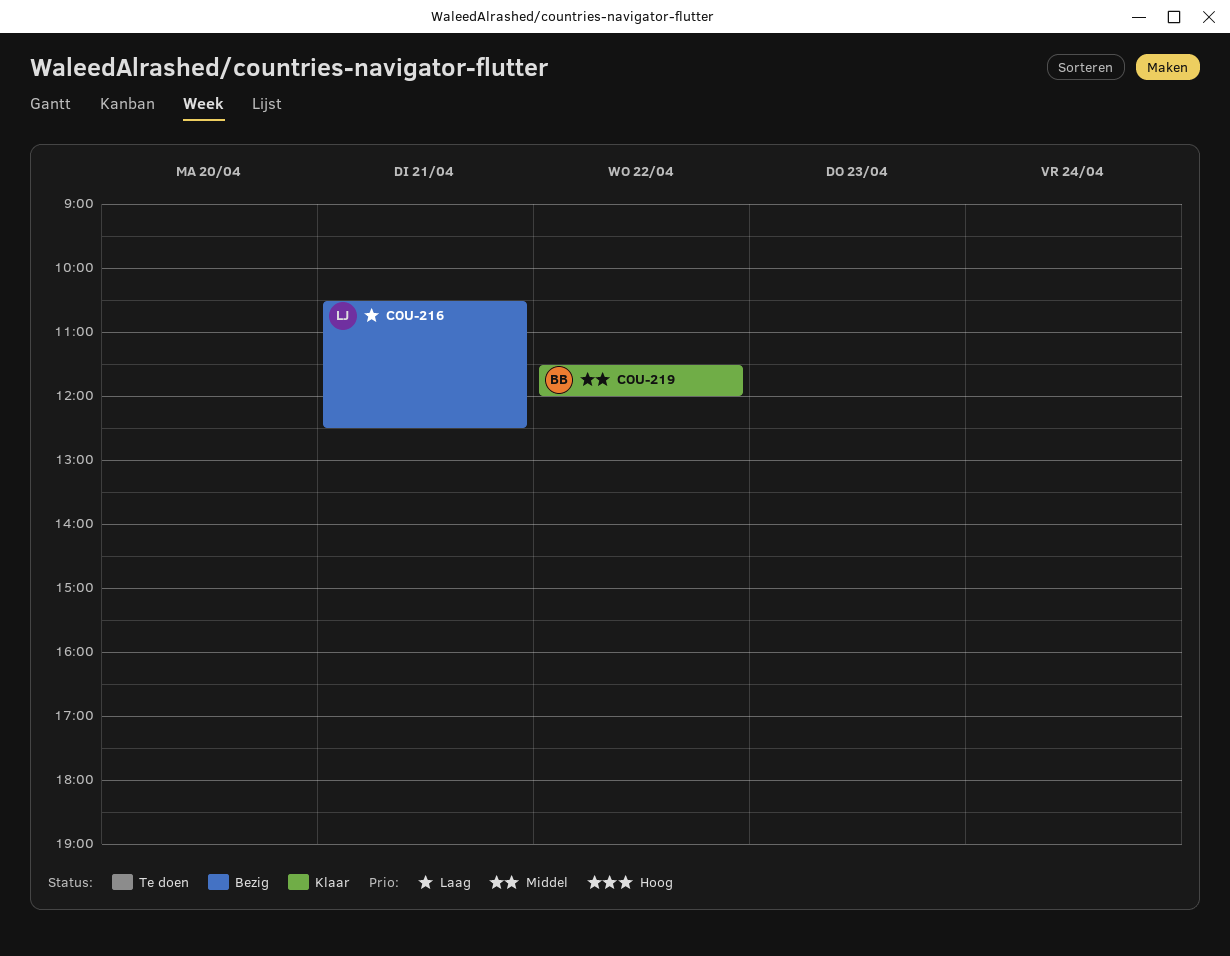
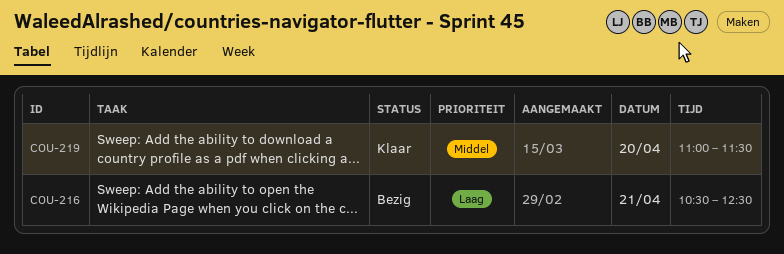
COU-219, day: Apr 22 -> Apr 20
COU-219, begins: 11:30 -> 11:00
COU-219, ends: 12:00 -> 11:30

